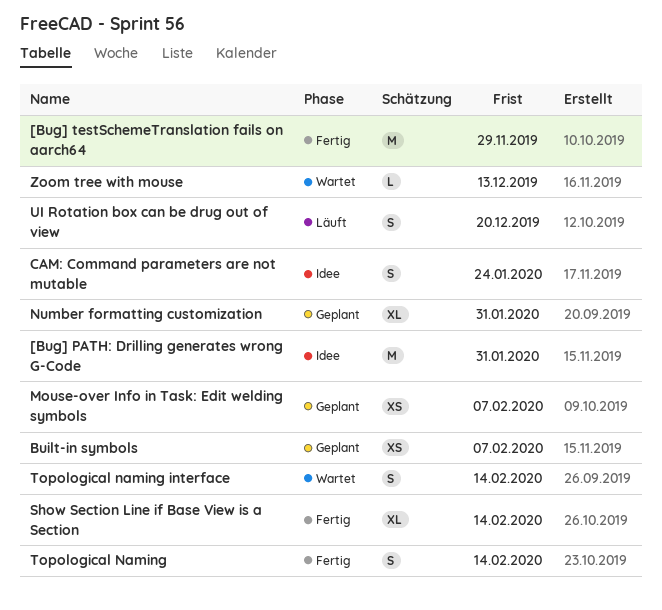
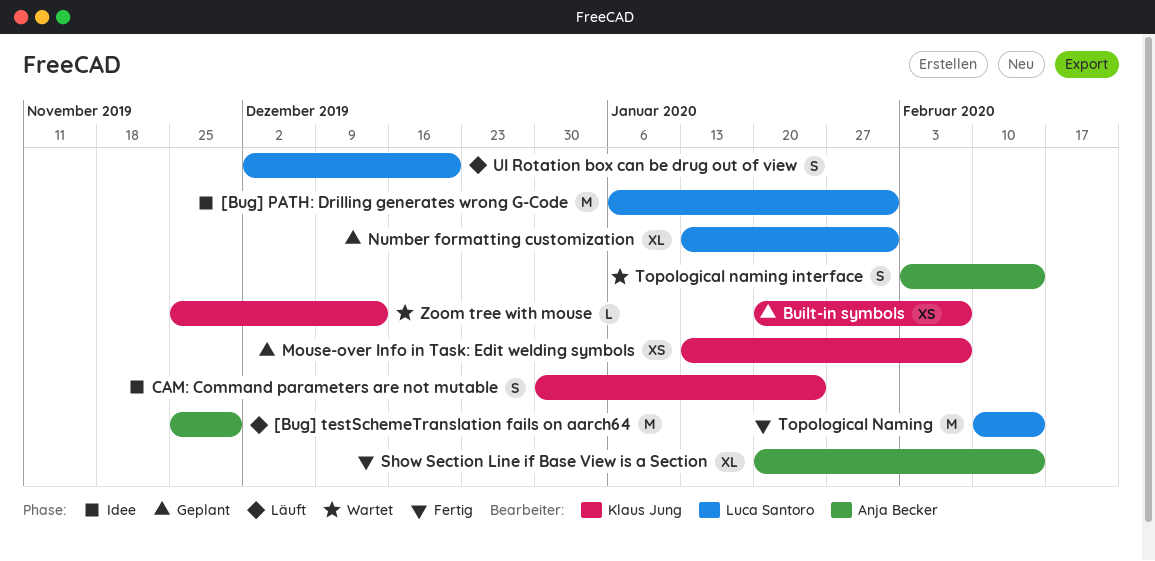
[Bug] testSchemeTranslation fails on aarch64, status: Fertig -> Läuft
Topological Naming, estimate: S -> M

